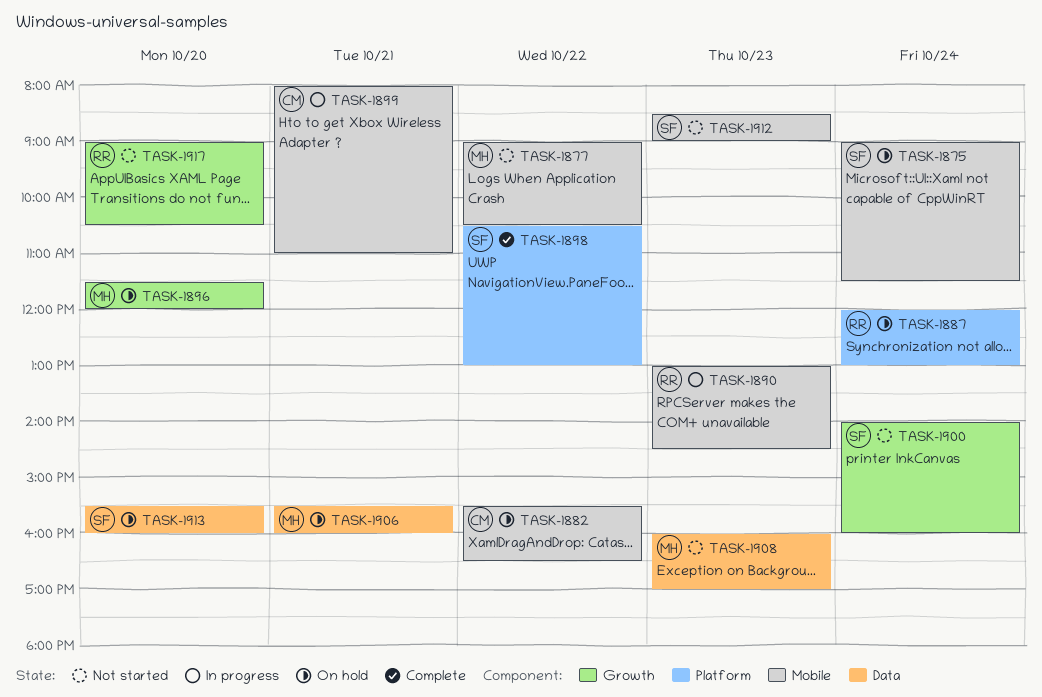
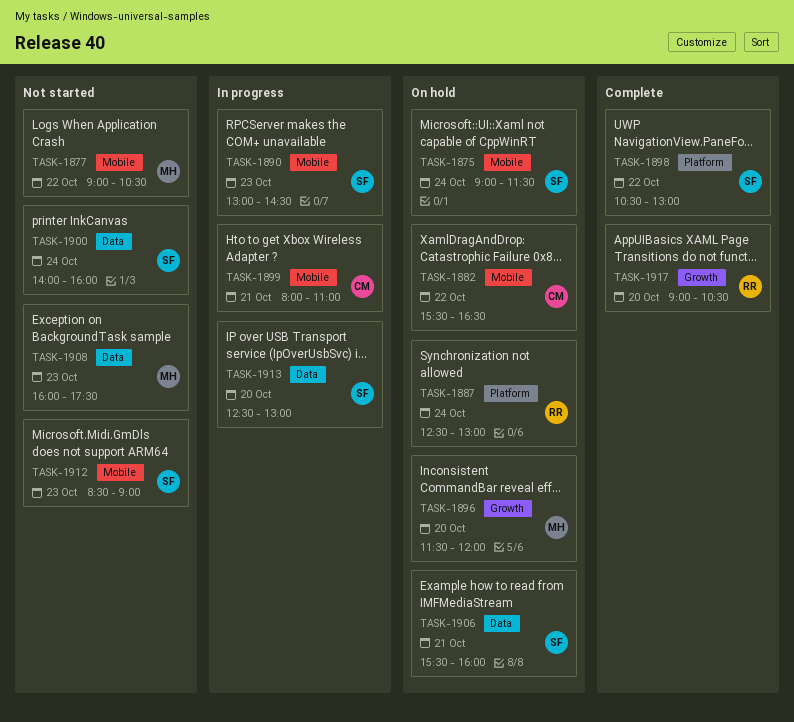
TASK-1887, begins: 12:00 -> 12:30
TASK-1890, owner: RR -> SF
TASK-1900, label: Growth -> Data
TASK-1906, owner: MH -> SF
TASK-1908, ends: 17:00 -> 17:30
TASK-1913, status: On hold -> In progress
TASK-1913, begins: 15:30 -> 12:30
TASK-1913, ends: 16:00 -> 13:00
TASK-1917, status: Not started -> Complete

